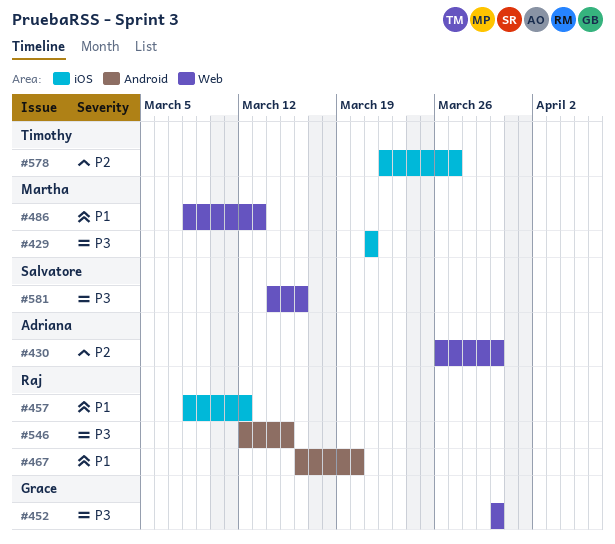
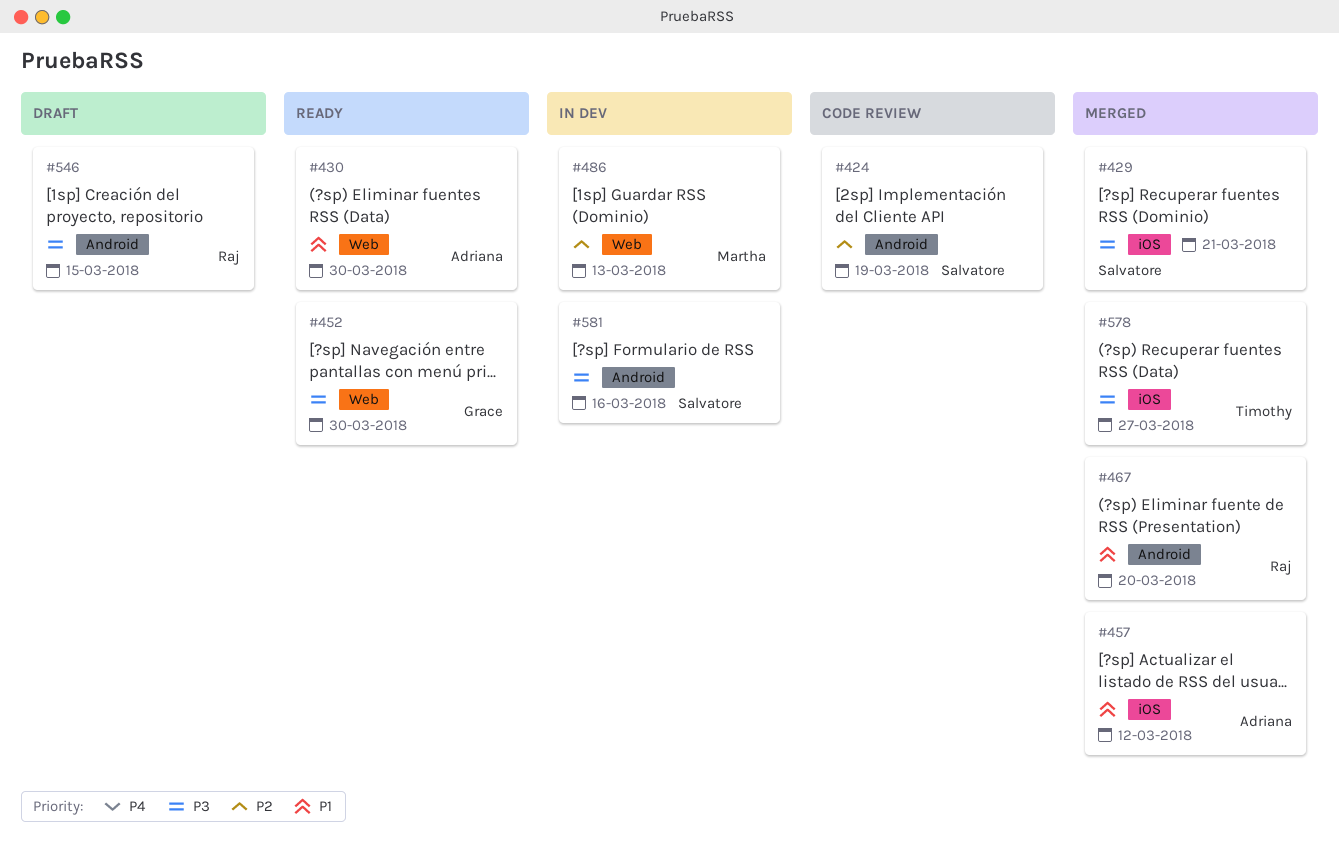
#424: none -> present
#429, owner: Martha -> Salvatore
#430, priority: P2 -> P1
#457, owner: Raj -> Adriana
#486, priority: P1 -> P2
#578, priority: P2 -> P3
#581, label: Web -> Android

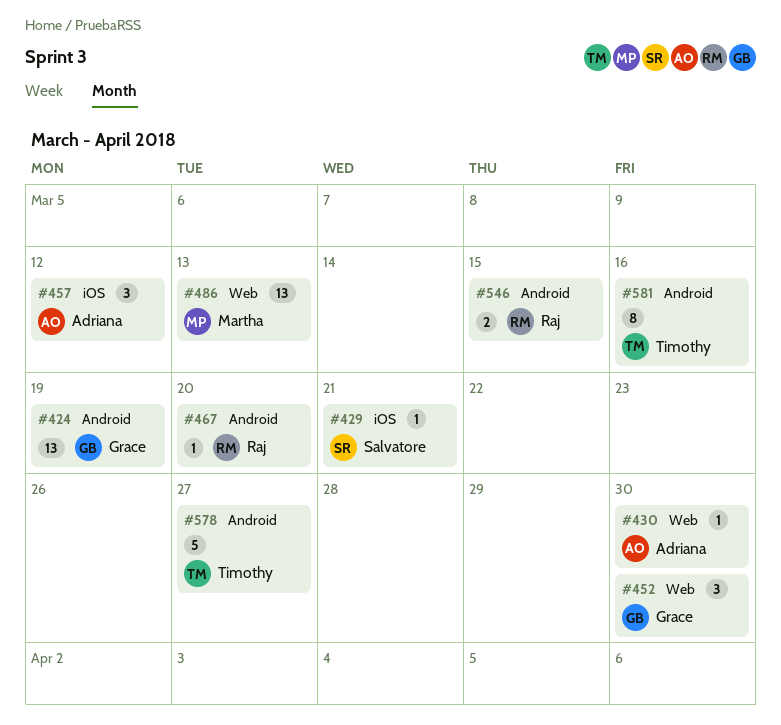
#424, owner: Salvatore -> Grace
#578, label: iOS -> Android
#581, owner: Salvatore -> Timothy

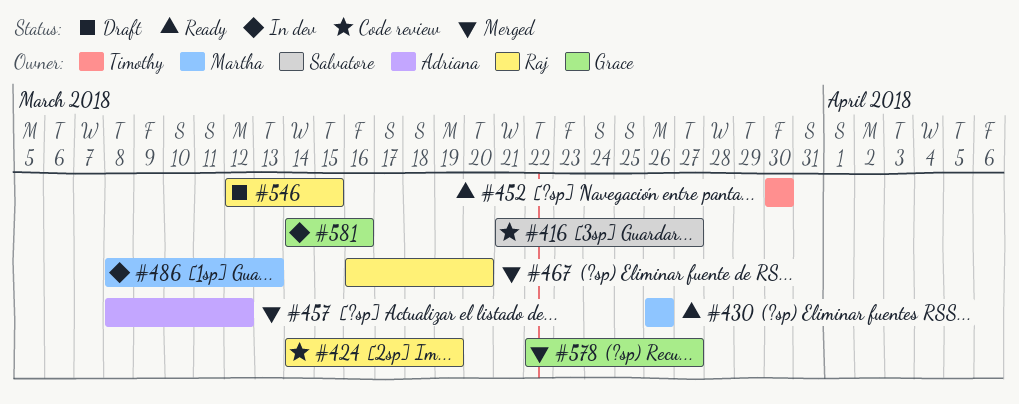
#416: none -> present
#424, owner: Grace -> Raj
#429: present -> none
#430, owner: Adriana -> Martha
#430, due: Mar 30 -> Mar 26
#452, owner: Grace -> Timothy
#578, owner: Timothy -> Grace
#581, owner: Timothy -> Grace

